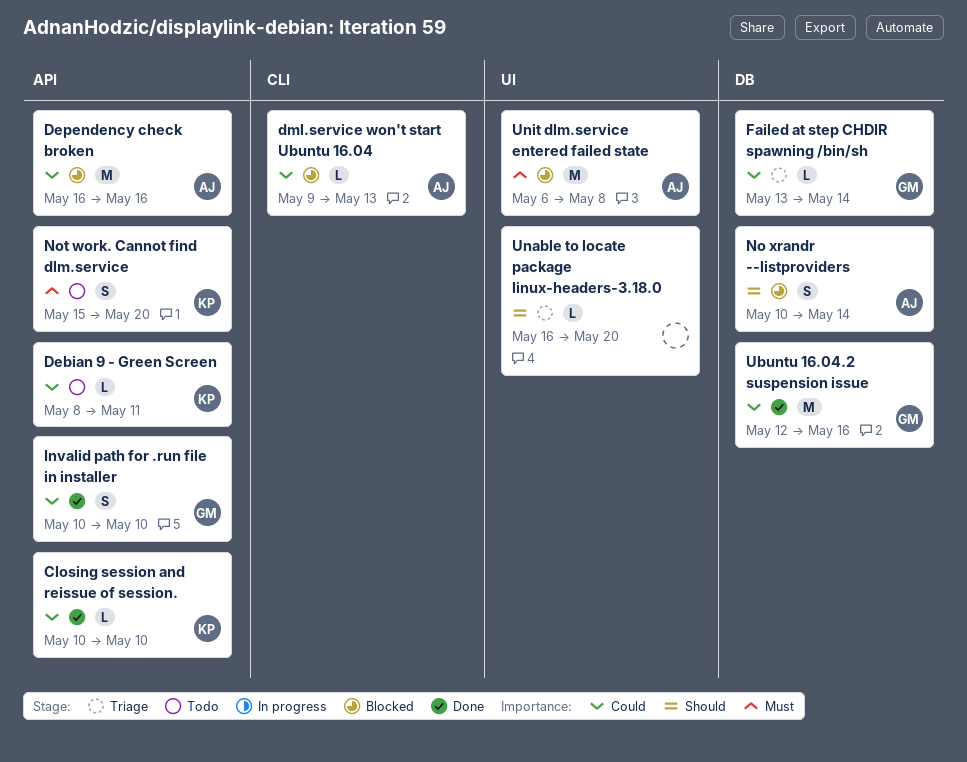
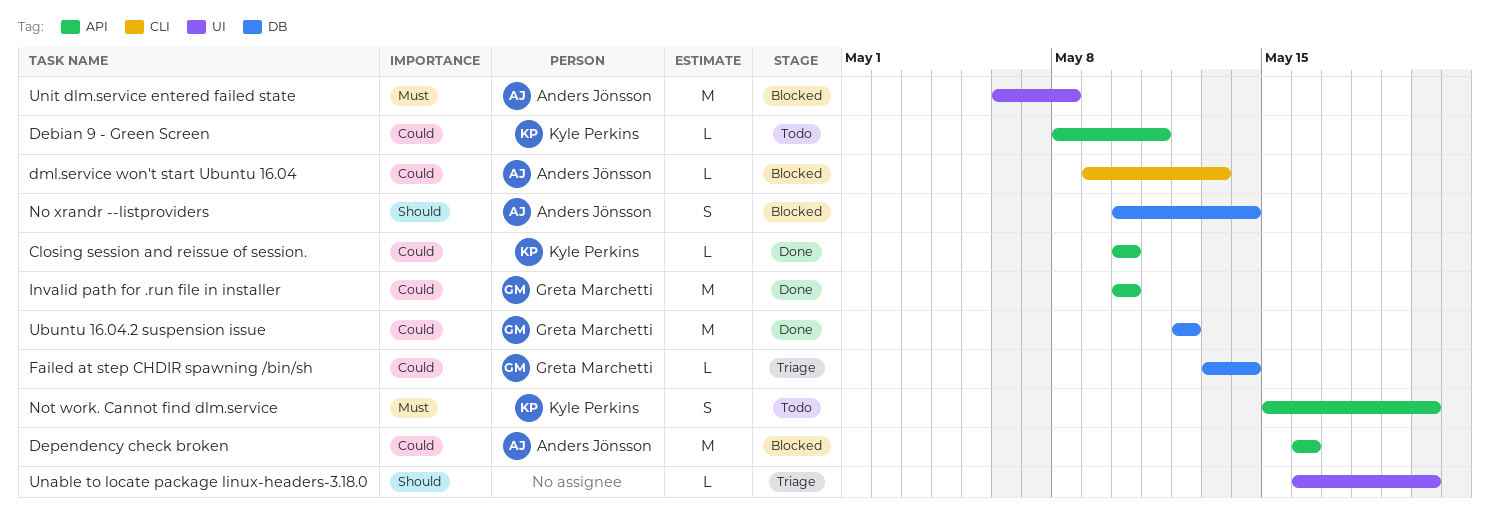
Invalid path for .run file in installer, estimate: S -> M
Ubuntu 16.04.2 suspension issue, due: May 16 -> May 12

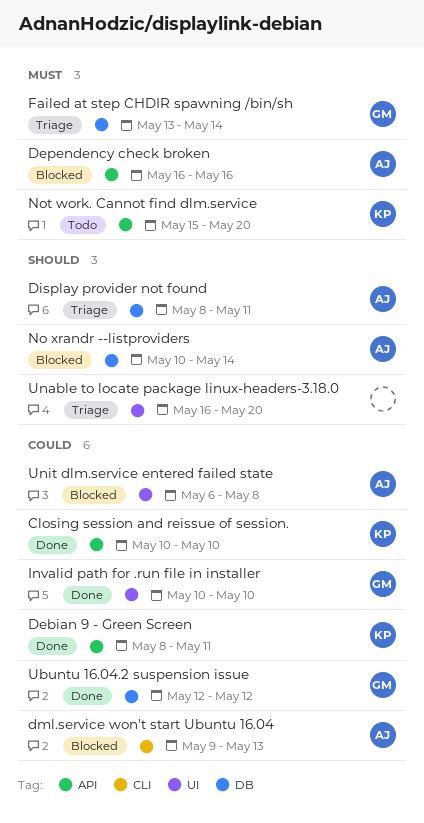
Debian 9 - Green Screen, status: Todo -> Done
Dependency check broken, priority: Could -> Must
Display provider not found: none -> present
Failed at step CHDIR spawning /bin/sh, priority: Could -> Must
Invalid path for .run file in installer, label: API -> UI
Unit dlm.service entered failed state, priority: Must -> Could

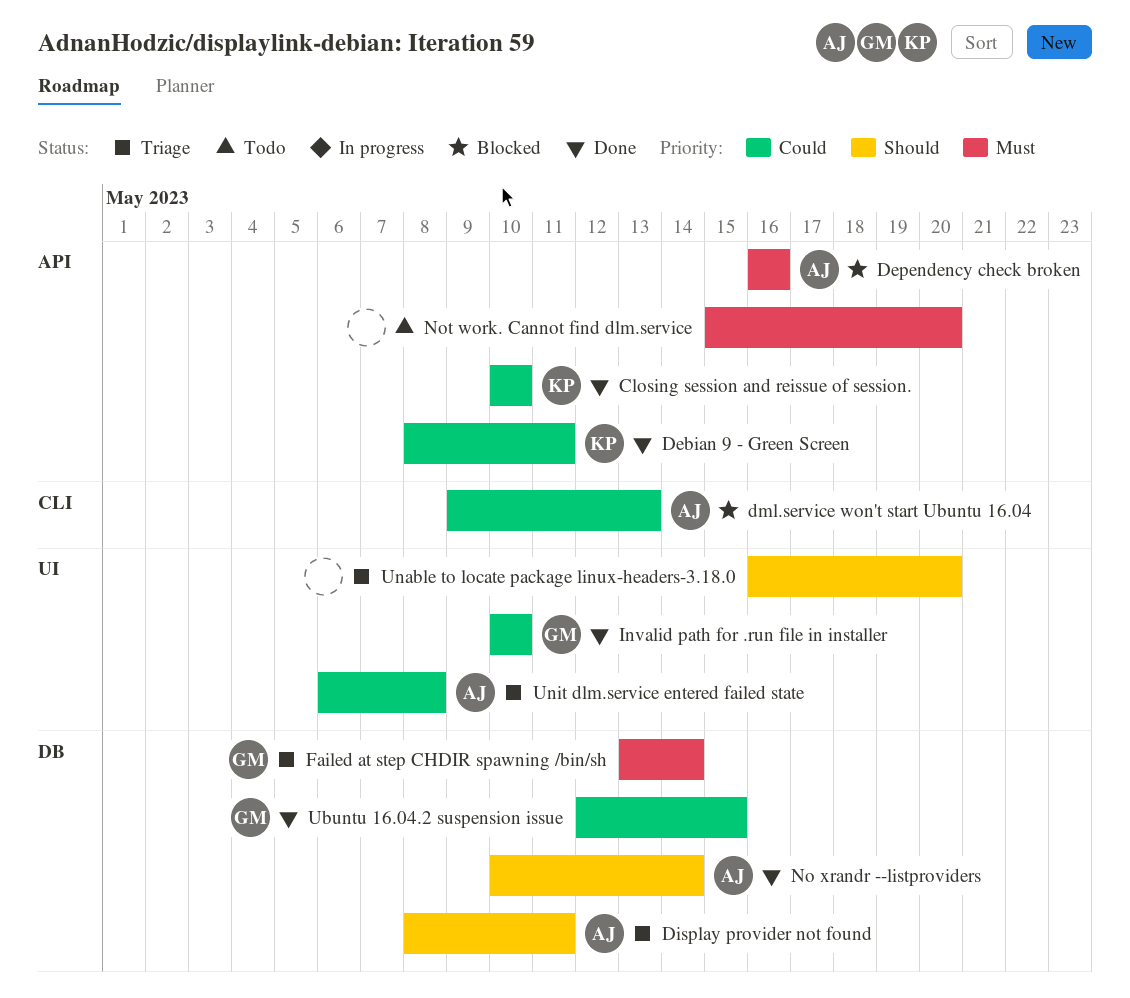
No xrandr --listproviders, status: Blocked -> Done
Not work. Cannot find dlm.service, owner: KP -> none
Ubuntu 16.04.2 suspension issue, due: May 12 -> May 15
Unit dlm.service entered failed state, status: Blocked -> Triage

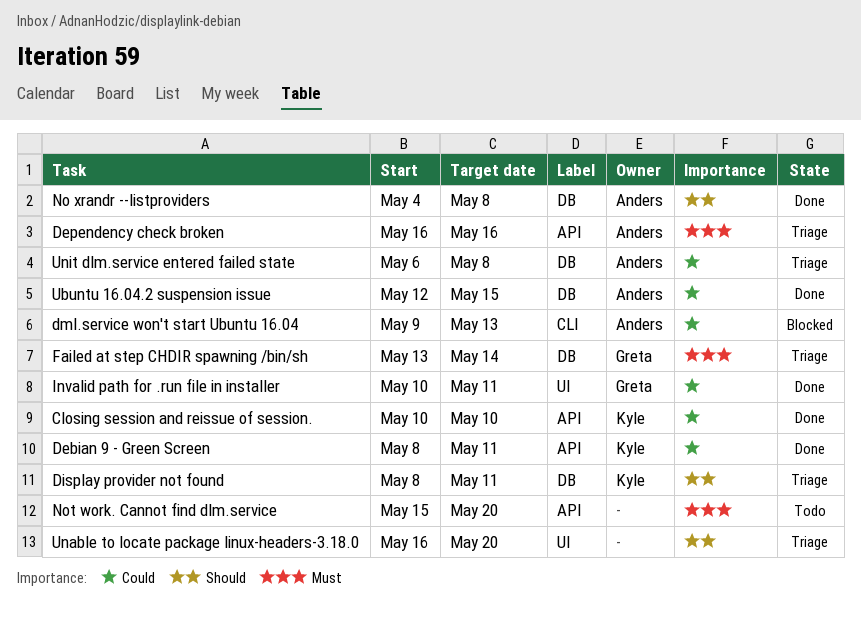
Dependency check broken, status: Blocked -> Triage
Display provider not found, owner: Anders -> Kyle
Invalid path for .run file in installer, due: May 10 -> May 11
No xrandr --listproviders, start: May 10 -> May 4
No xrandr --listproviders, due: May 14 -> May 8
Ubuntu 16.04.2 suspension issue, owner: Greta -> Anders
Unit dlm.service entered failed state, label: UI -> DB

